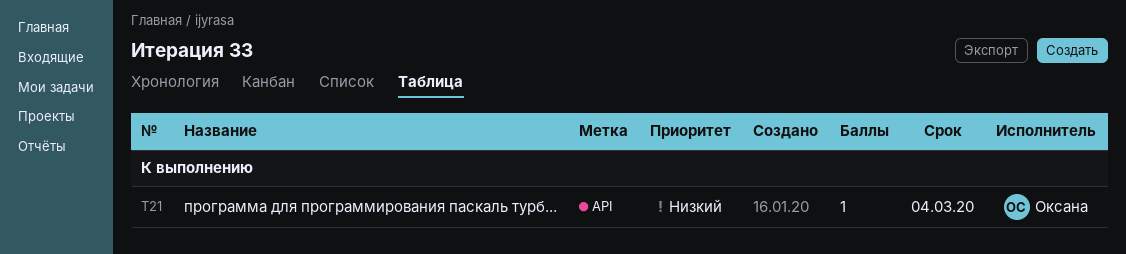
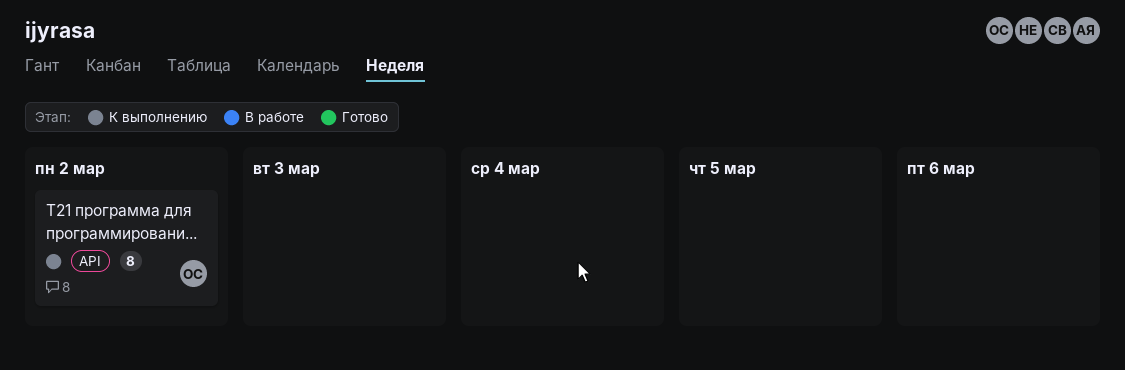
T21, estimate: 1 -> 8
T21, due: Mar 4 -> Mar 2

